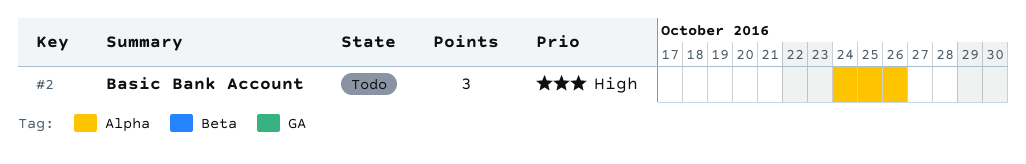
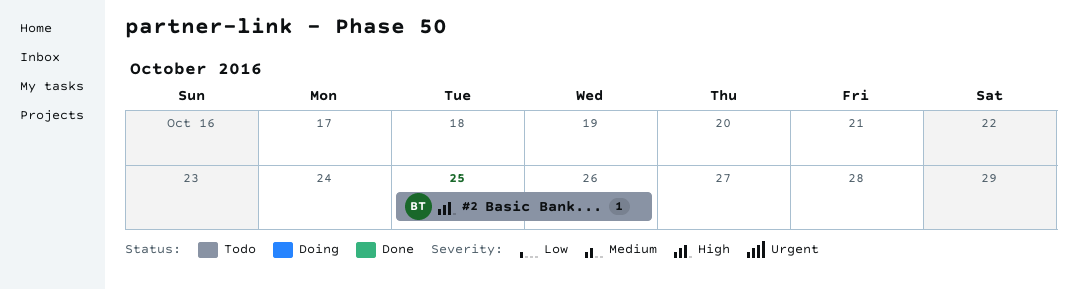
#2, estimate: 3 -> 1
#2, start: Oct 24 -> Oct 25

